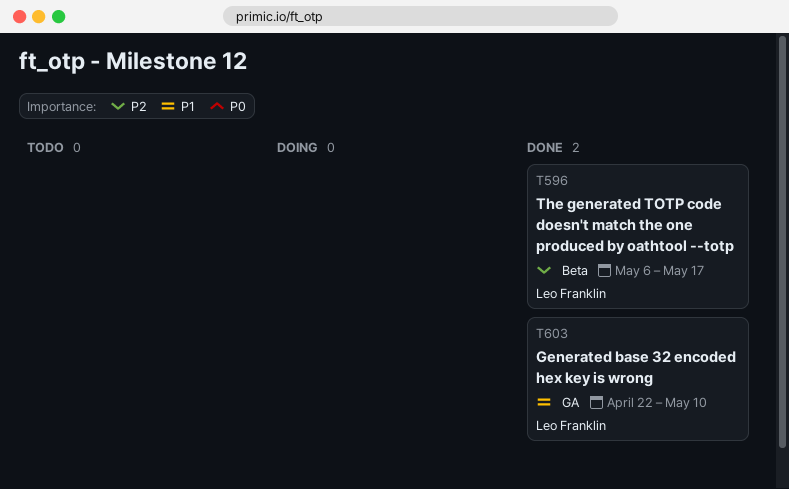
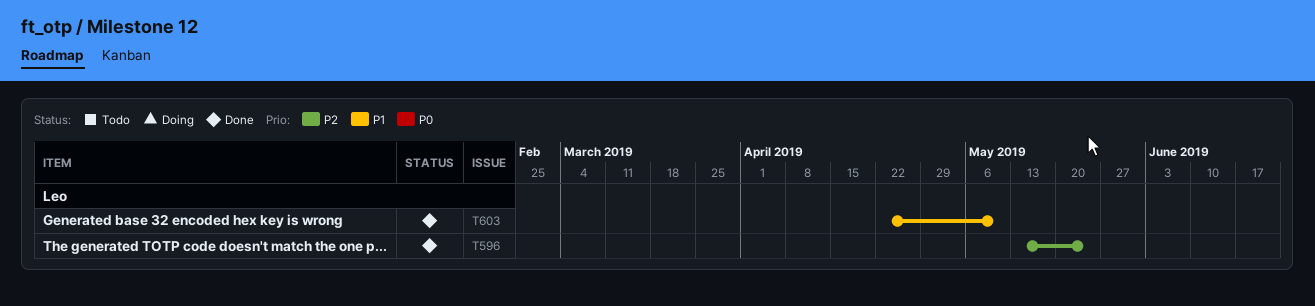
T596, start: May 6 -> May 13
T596, due: May 17 -> May 24

